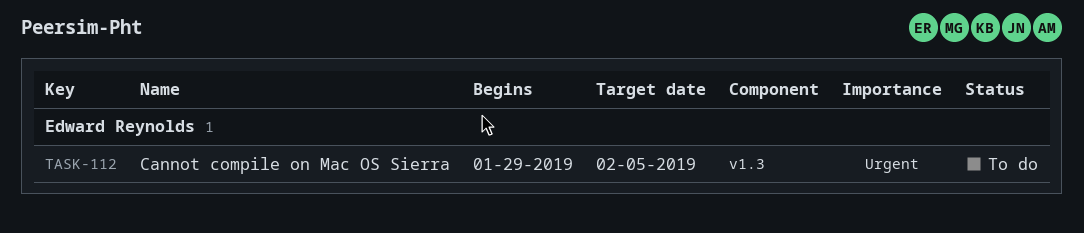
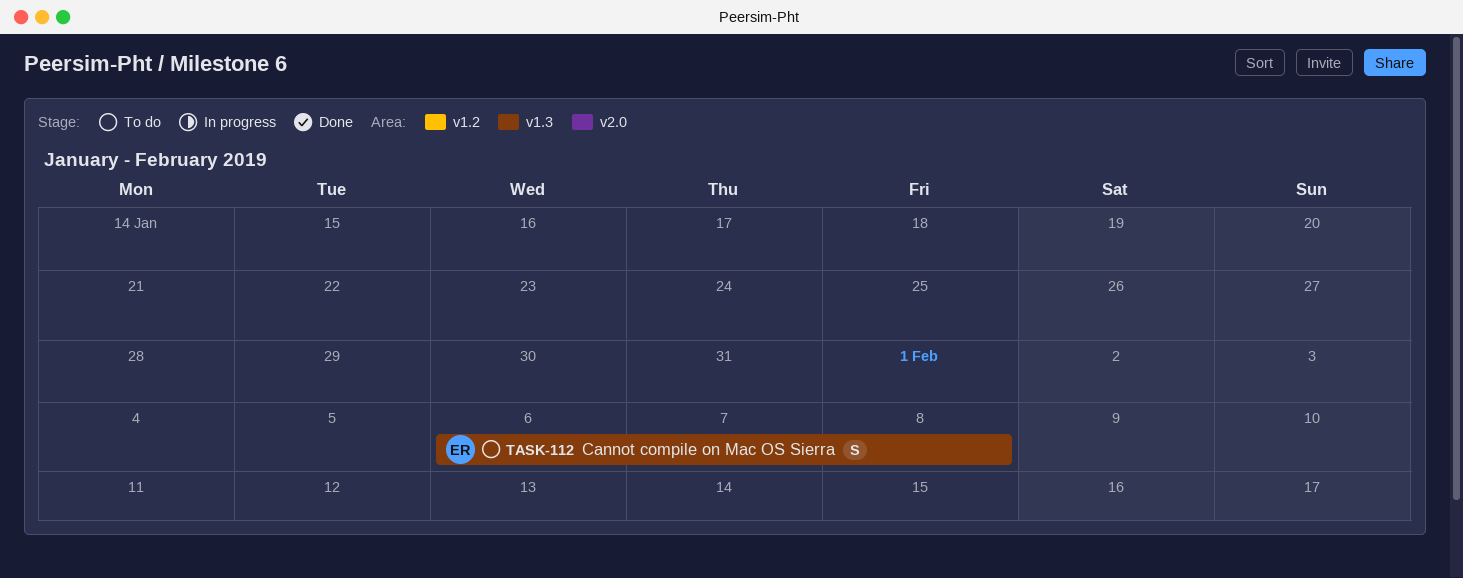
TASK-112, start: Jan 29 -> Feb 6
TASK-112, due: Feb 5 -> Feb 8

